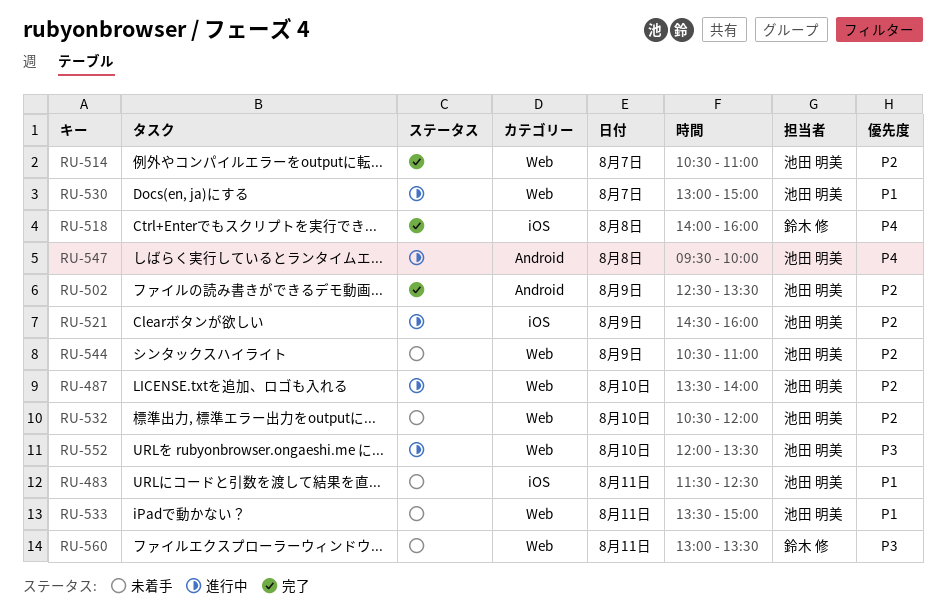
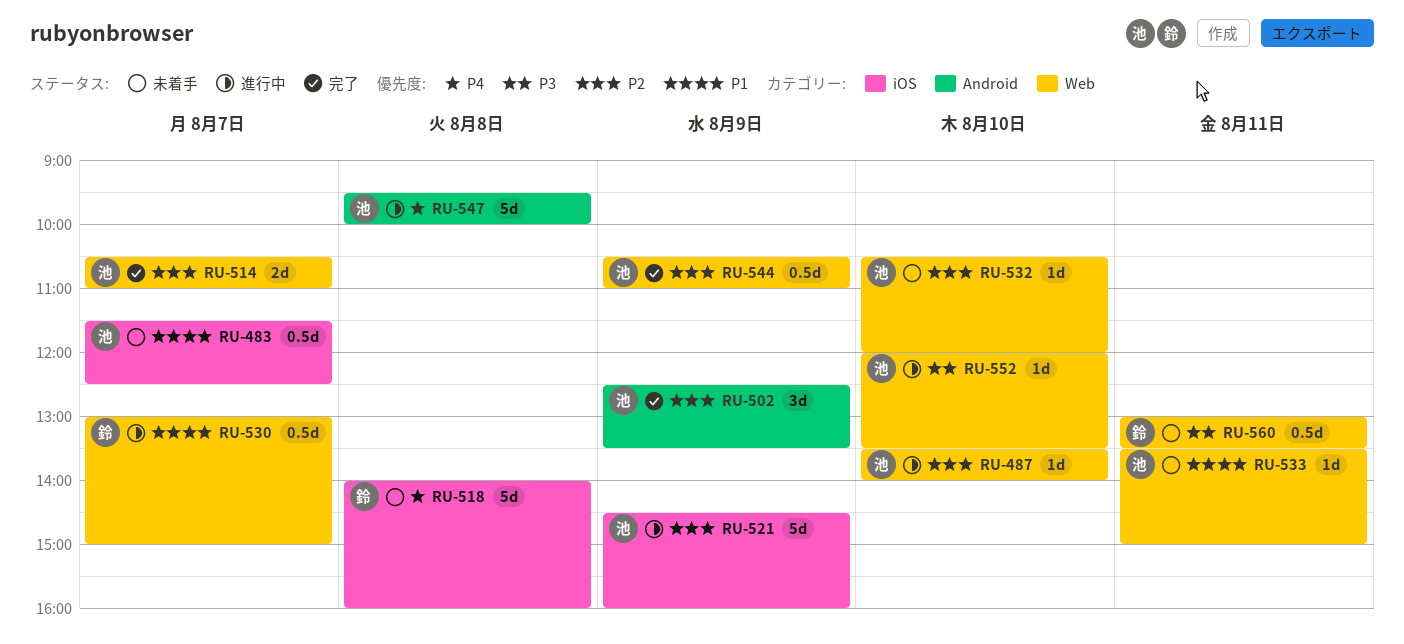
RU-483, day: Aug 11 -> Aug 7
RU-518, status: 完了 -> 未着手
RU-530, owner: 池田 明美 -> 鈴木 修
RU-544, status: 未着手 -> 完了

